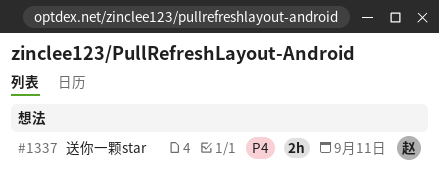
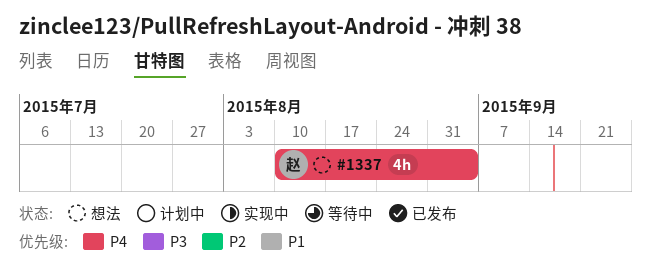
#1337, estimate: 2h -> 4h
#1337, due: Sep 11 -> Sep 4

